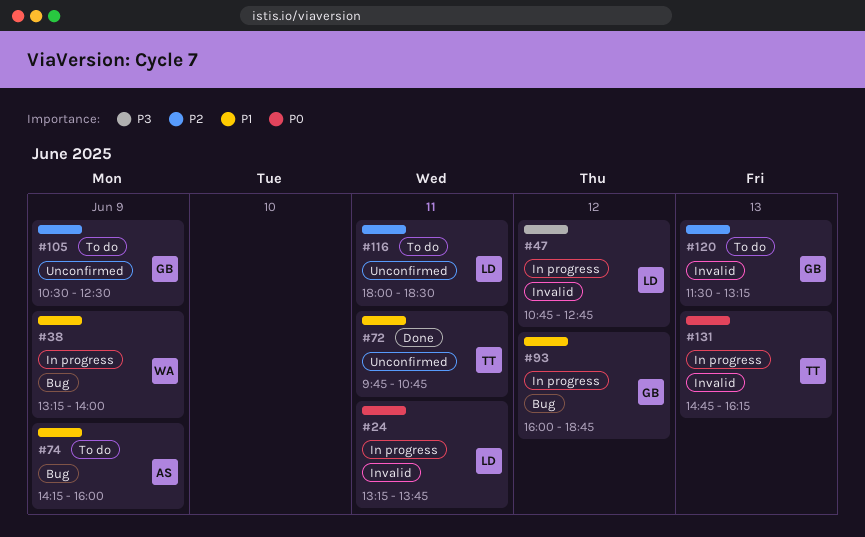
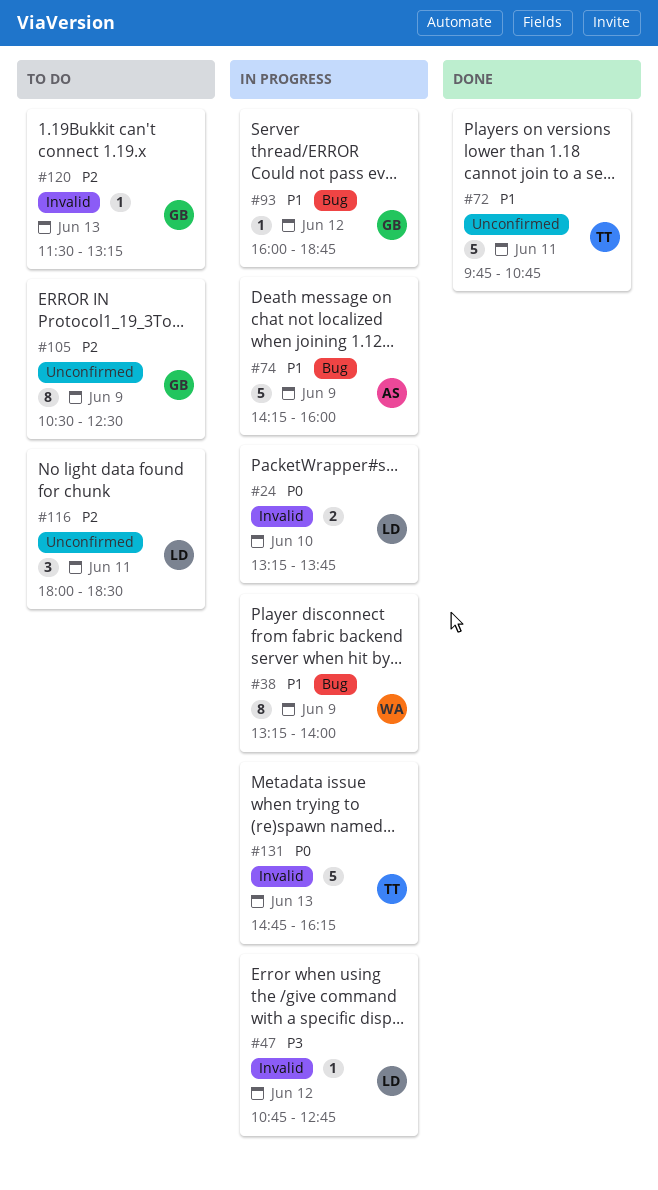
#24, day: Jun 11 -> Jun 10
#74, status: To do -> In progress

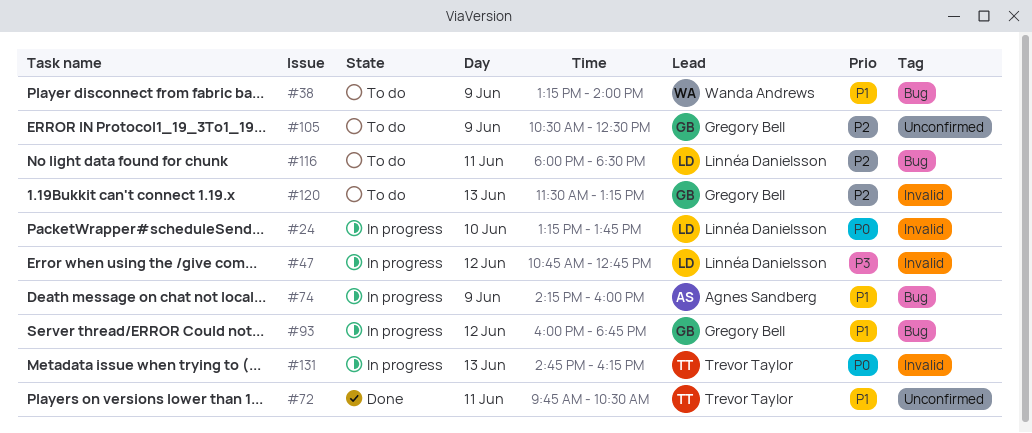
#38, status: In progress -> To do
#72, ends: 10:45 -> 10:30
#116, label: Unconfirmed -> Bug

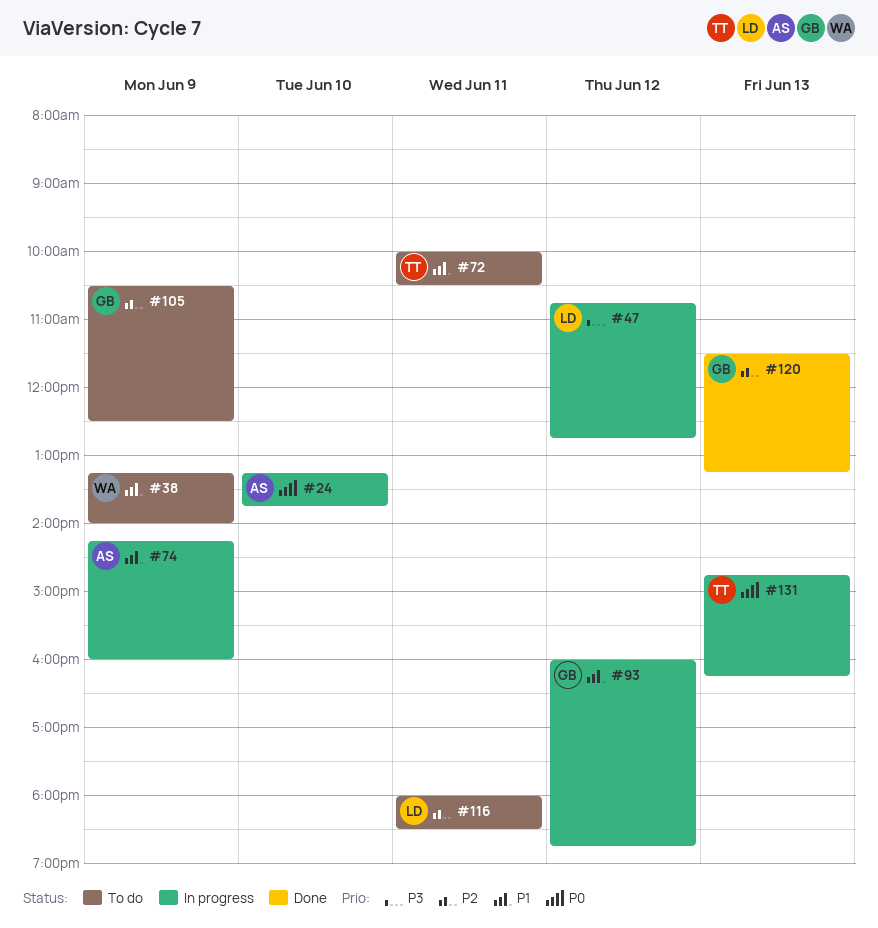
#24, owner: Linnéa Danielsson -> Agnes Sandberg
#72, status: Done -> To do
#72, begins: 09:45 -> 10:00
#120, status: To do -> Done

